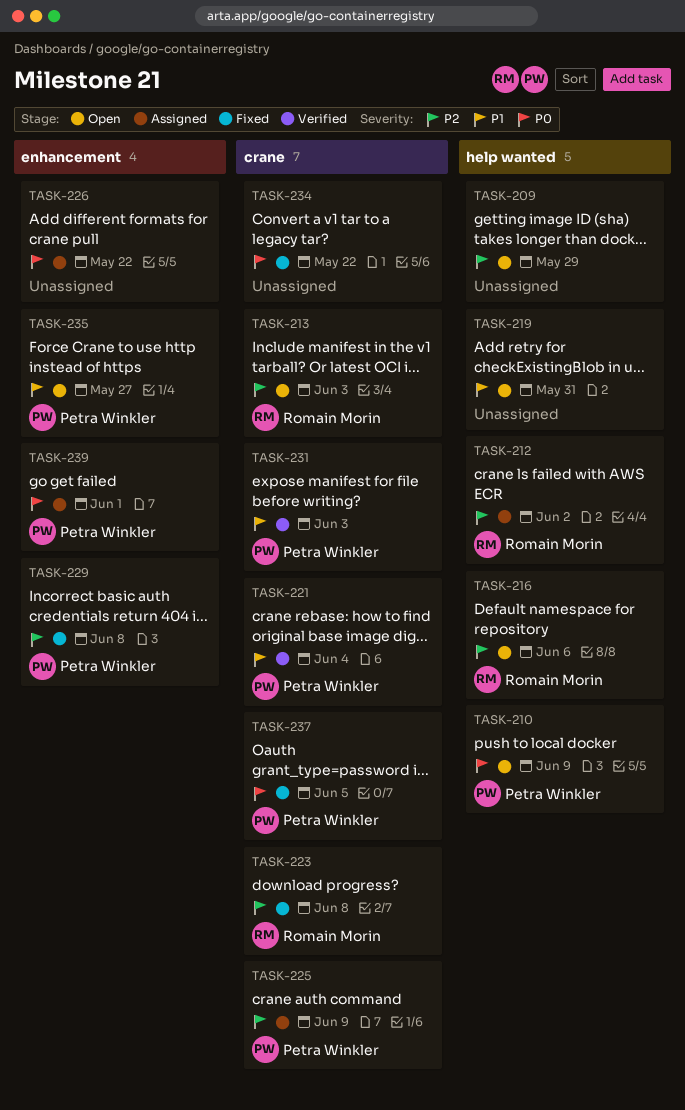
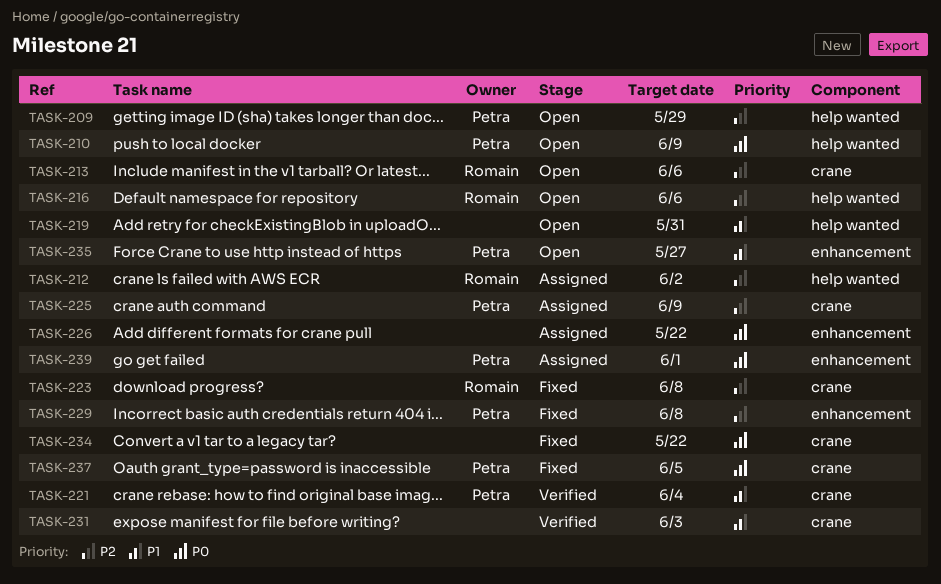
TASK-209, owner: none -> Petra Winkler
TASK-213, due: Jun 3 -> Jun 6
TASK-231, owner: Petra Winkler -> none

